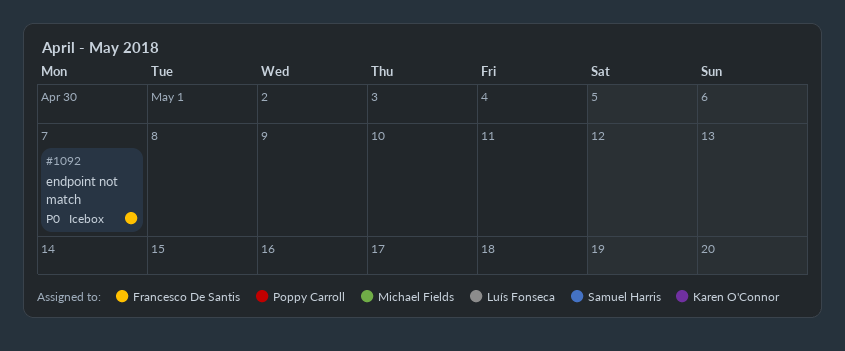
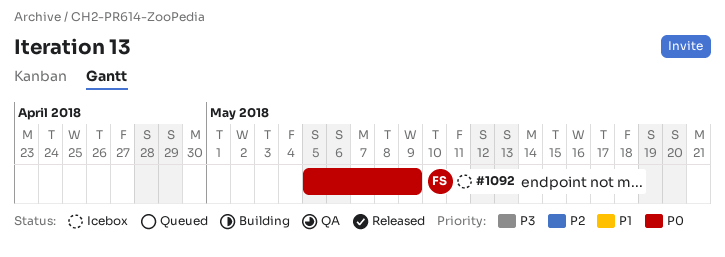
#1092, due: May 7 -> May 9

